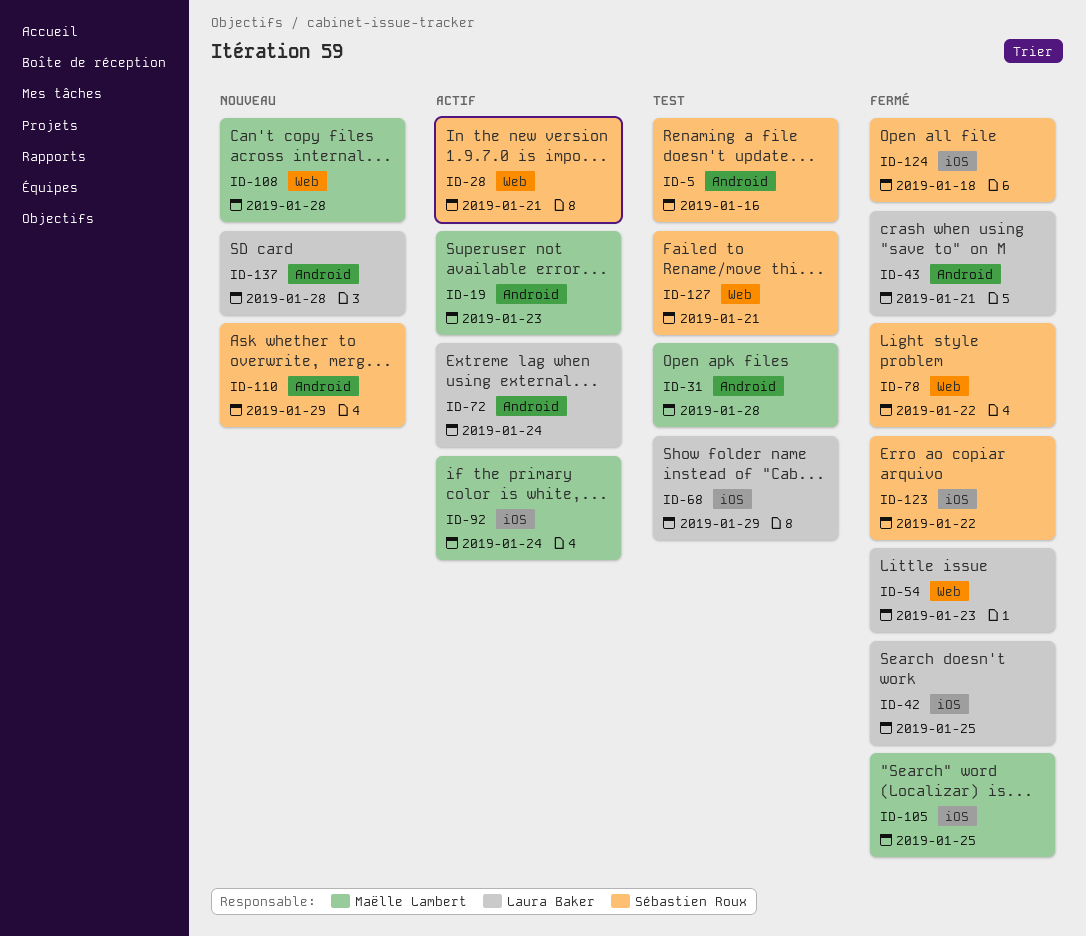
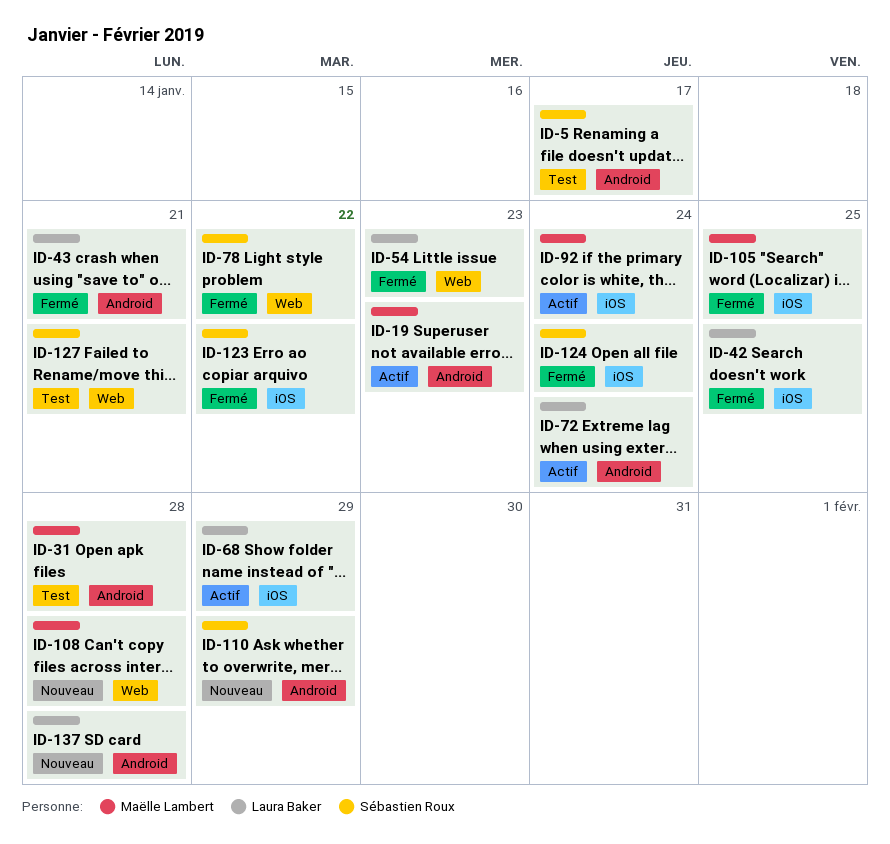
ID-5, due: Jan 16 -> Jan 17
ID-28: present -> none
ID-68, status: Test -> Actif
ID-124, due: Jan 18 -> Jan 24

